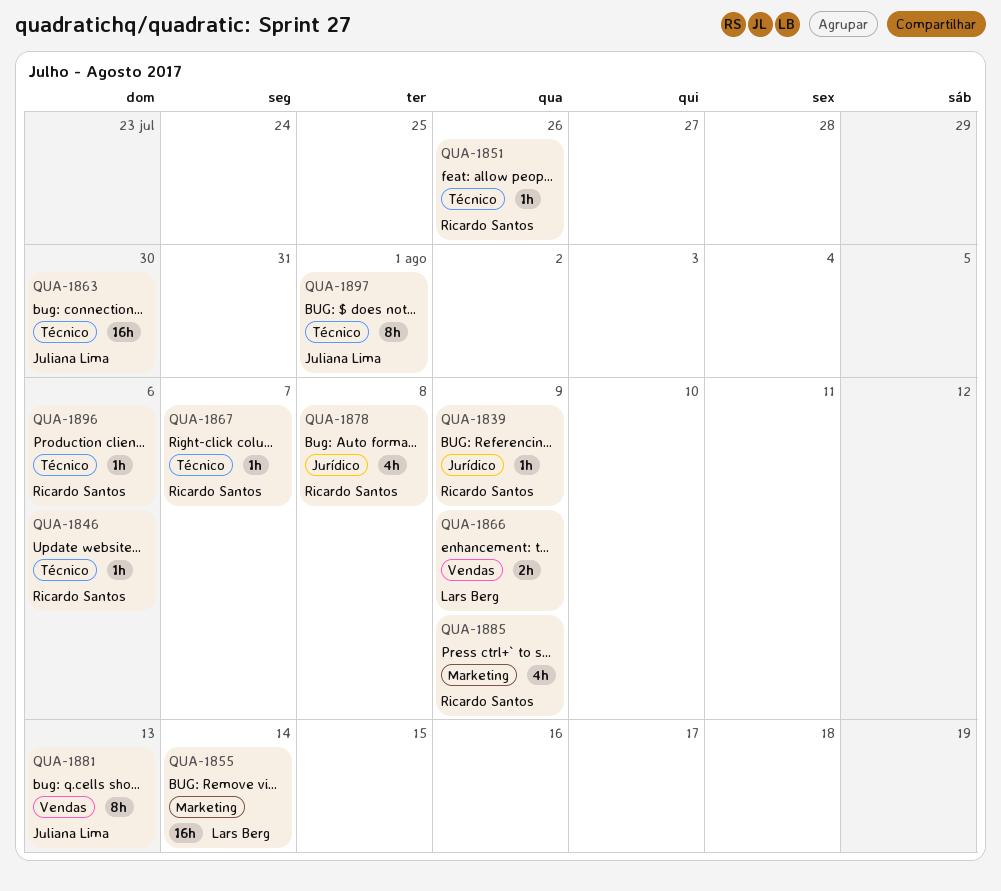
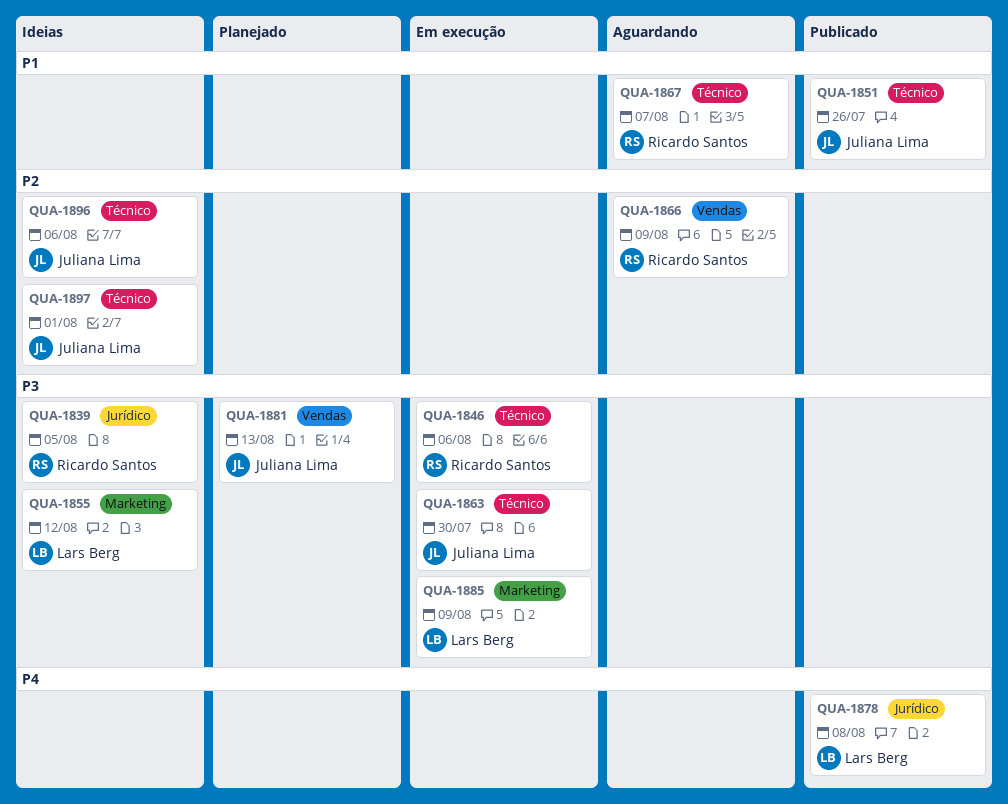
QUA-1839, due: Aug 9 -> Aug 5
QUA-1851, owner: Ricardo Santos -> Juliana Lima
QUA-1855, due: Aug 14 -> Aug 12
QUA-1866, owner: Lars Berg -> Ricardo Santos
QUA-1878, owner: Ricardo Santos -> Lars Berg
QUA-1885, owner: Ricardo Santos -> Lars Berg
QUA-1896, owner: Ricardo Santos -> Juliana Lima

